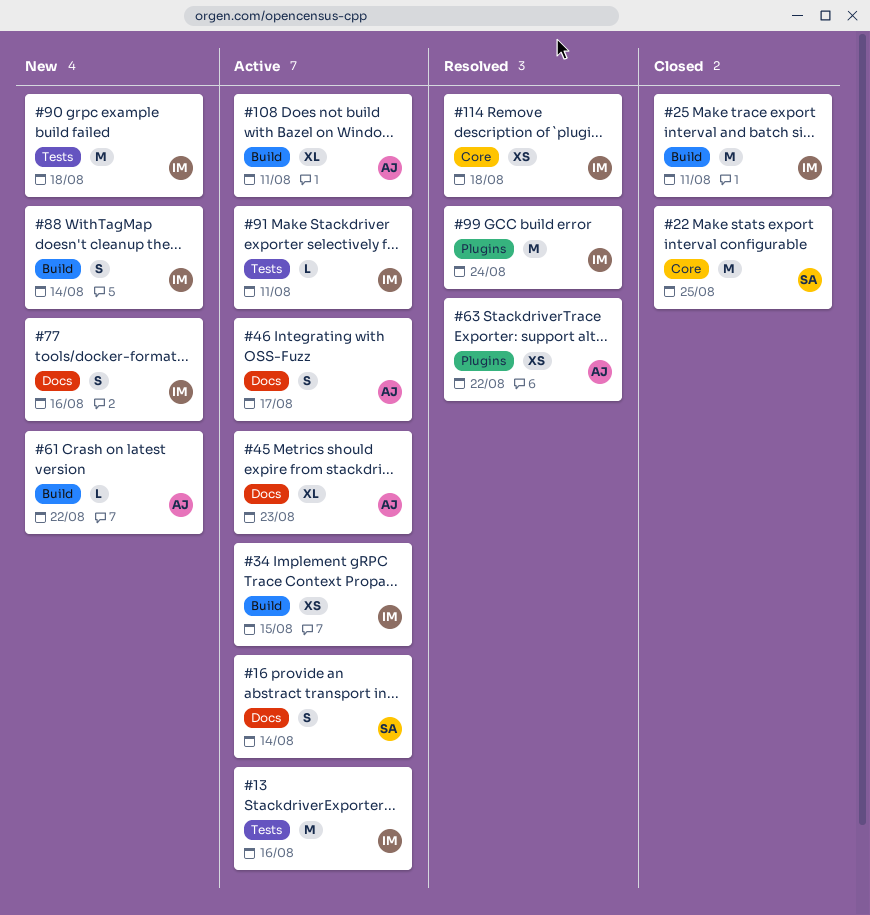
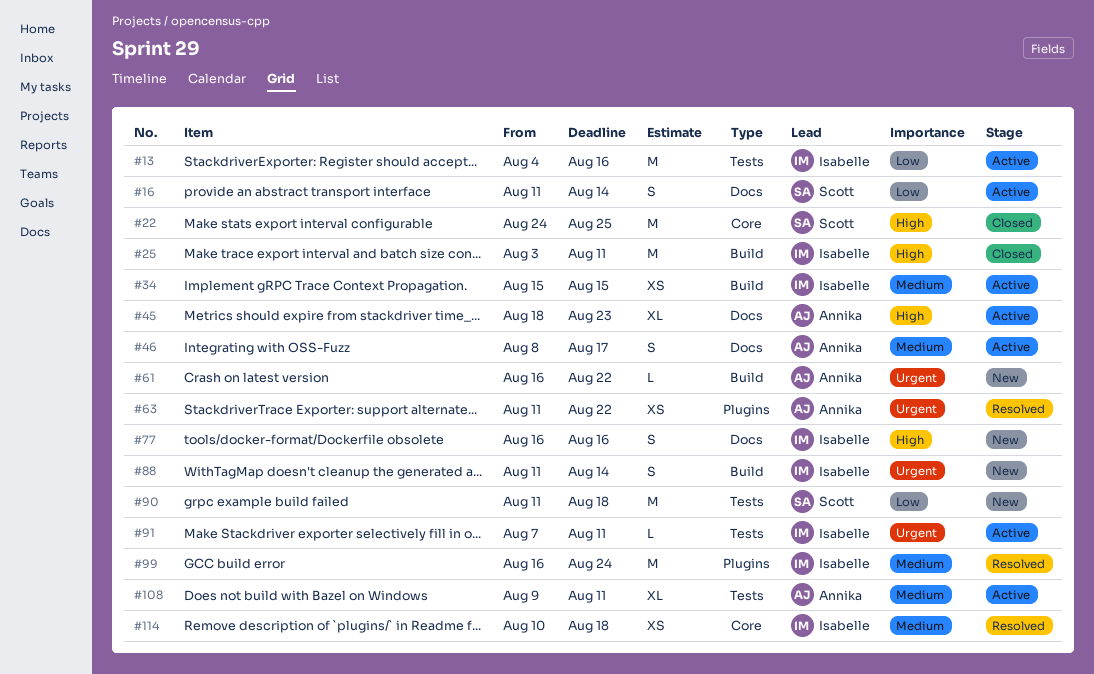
#90, owner: Isabelle -> Scott
#108, label: Build -> Tests

